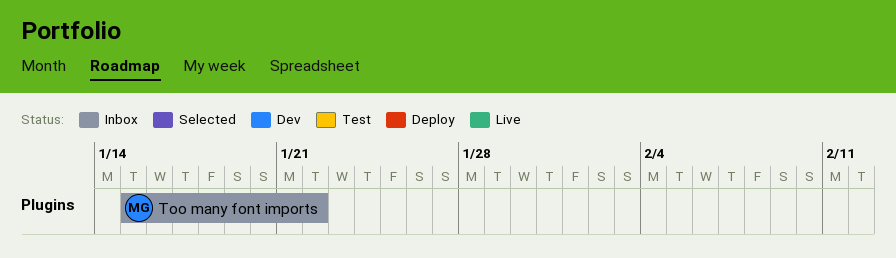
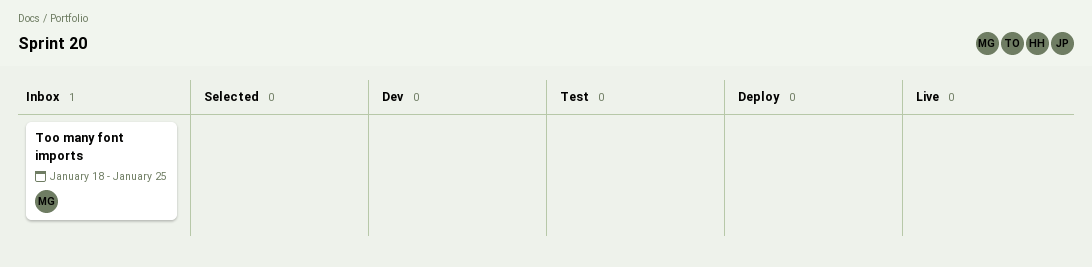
Too many font imports, start: Jan 15 -> Jan 18
Too many font imports, due: Jan 22 -> Jan 25

